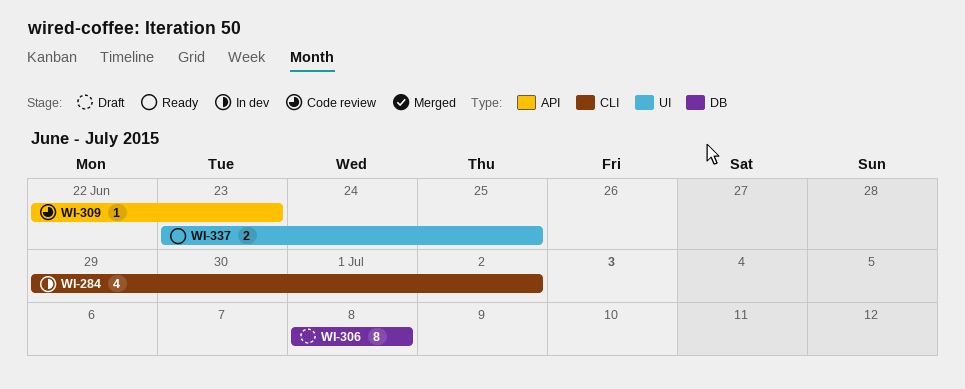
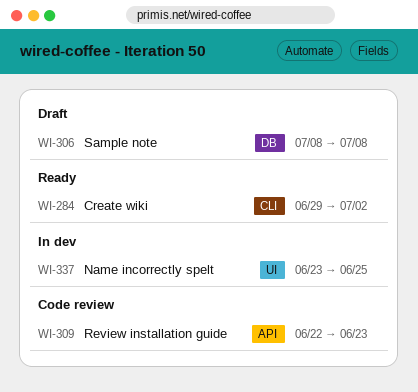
WI-284, status: In dev -> Ready
WI-337, status: Ready -> In dev

